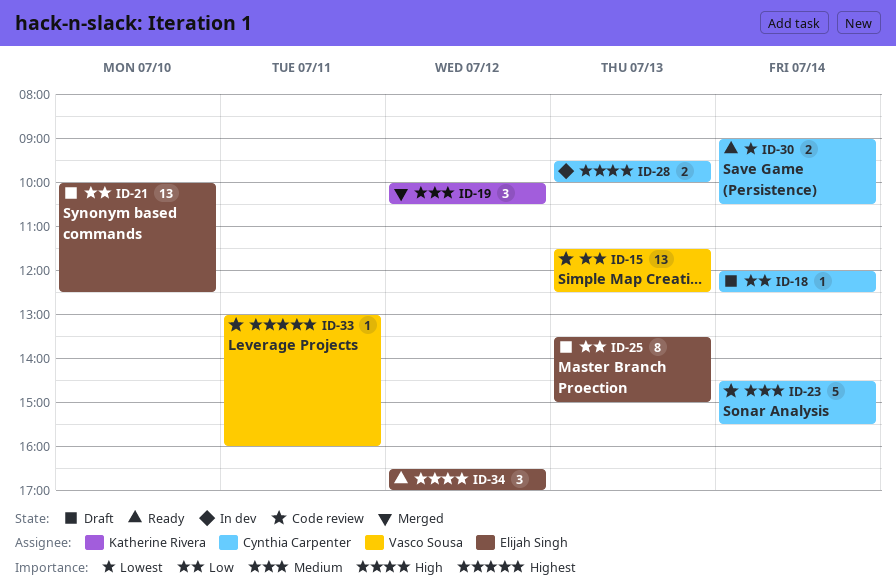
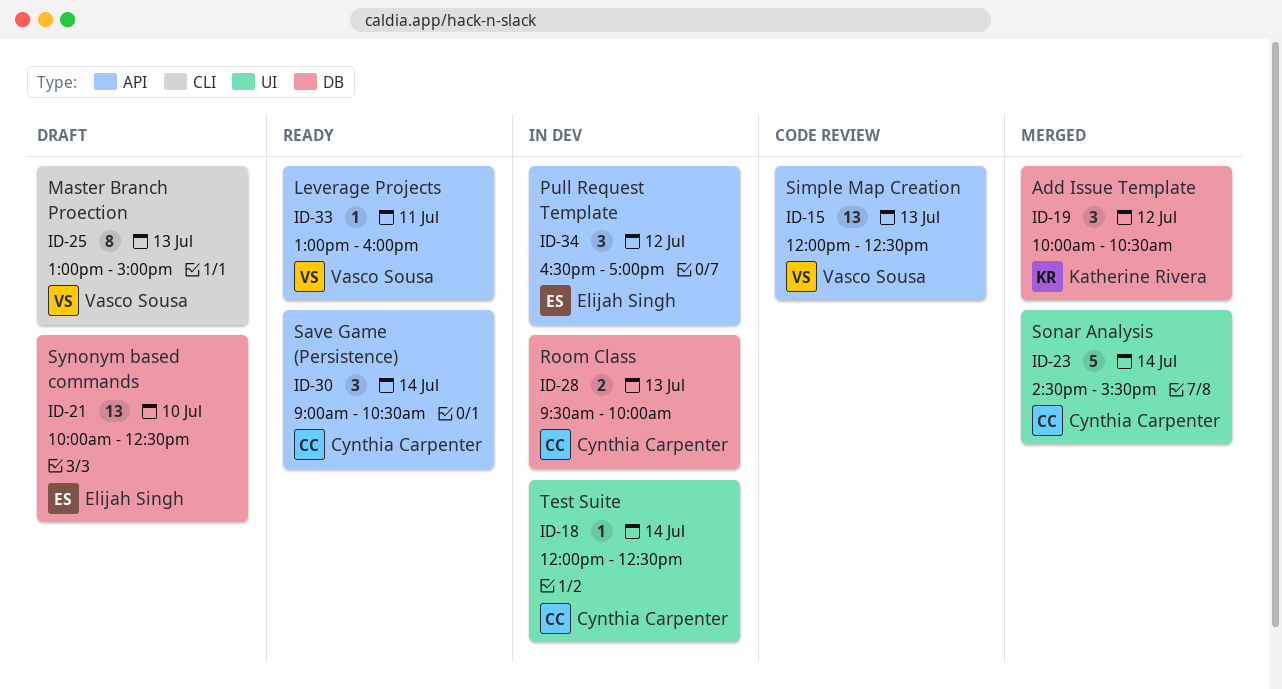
ID-15, begins: 11:30 -> 12:00
ID-18, status: Draft -> In dev
ID-23, status: Code review -> Merged
ID-25, owner: Elijah Singh -> Vasco Sousa
ID-25, begins: 13:30 -> 13:00
ID-30, estimate: 2 -> 3
ID-33, status: Code review -> Ready
ID-34, status: Ready -> In dev

